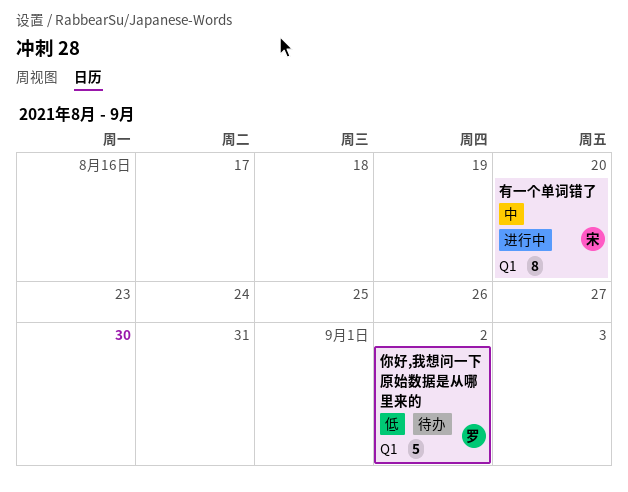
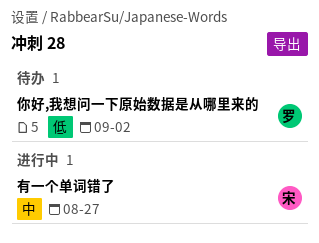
有一个单词错了, due: Aug 20 -> Aug 27

